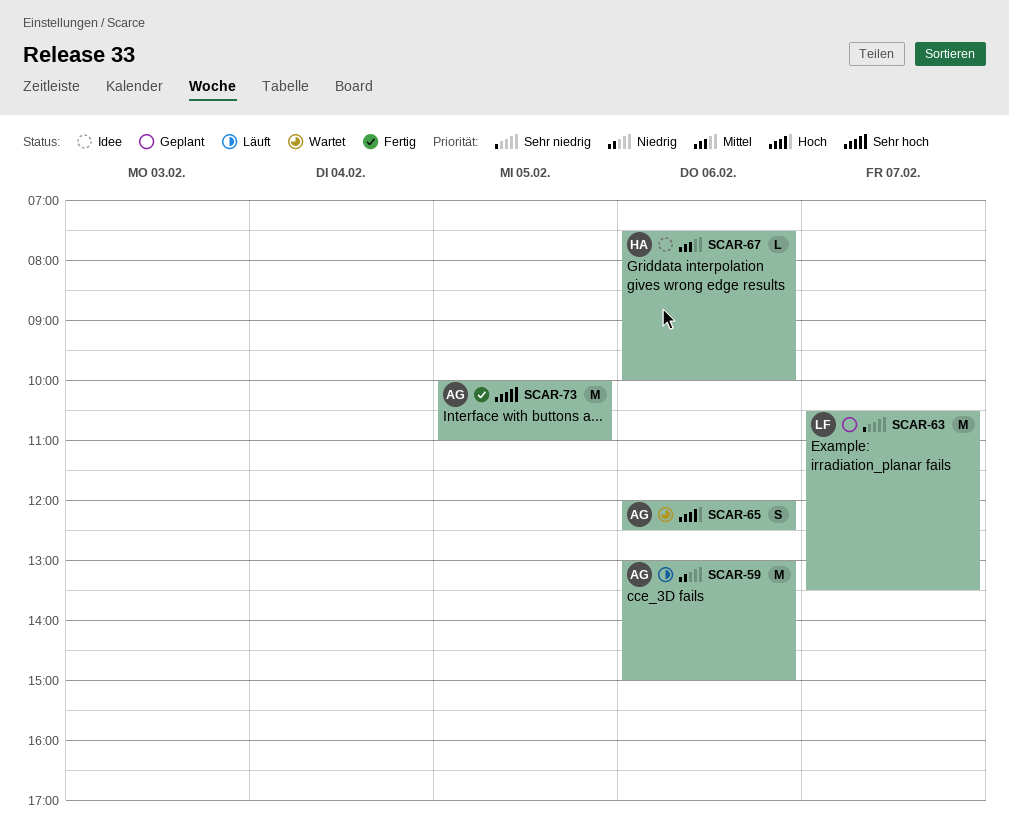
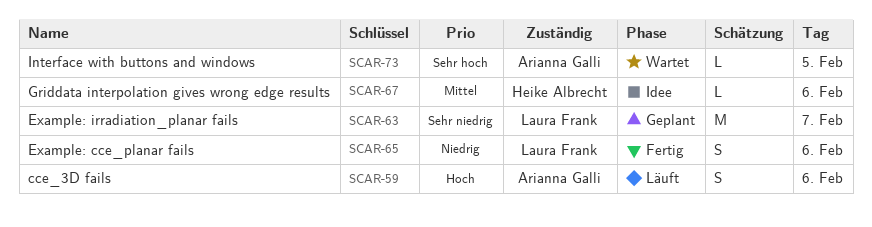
SCAR-59, priority: Niedrig -> Hoch
SCAR-59, estimate: M -> S
SCAR-65, status: Wartet -> Fertig
SCAR-65, owner: Arianna Galli -> Laura Frank
SCAR-65, priority: Hoch -> Niedrig
SCAR-73, status: Fertig -> Wartet
SCAR-73, estimate: M -> L

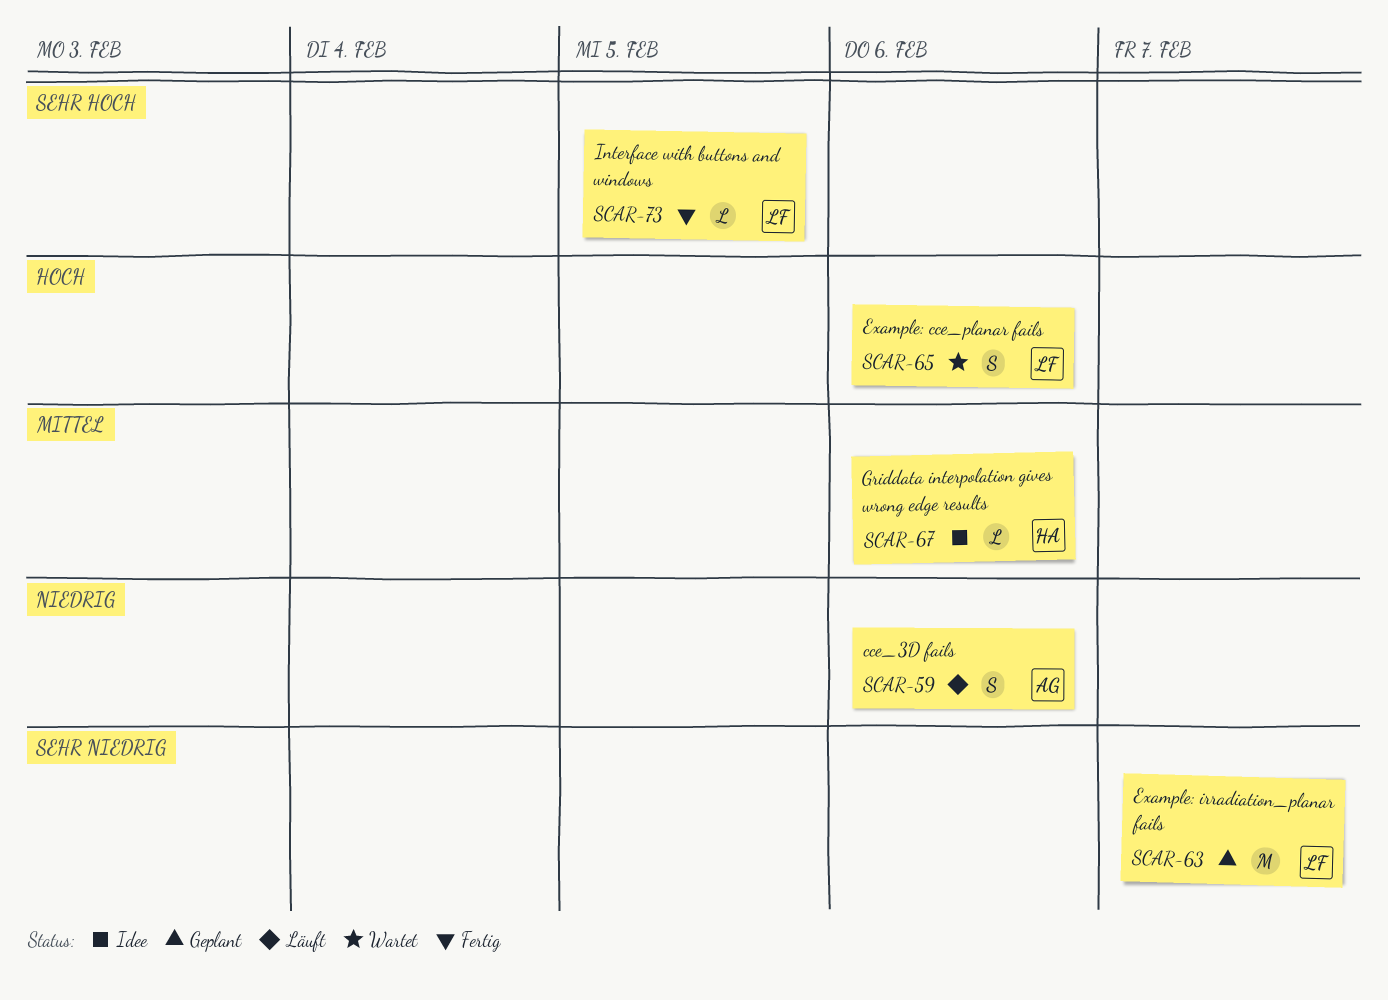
SCAR-59, priority: Hoch -> Niedrig
SCAR-65, status: Fertig -> Wartet
SCAR-65, priority: Niedrig -> Hoch
SCAR-73, status: Wartet -> Fertig
SCAR-73, owner: Arianna Galli -> Laura Frank

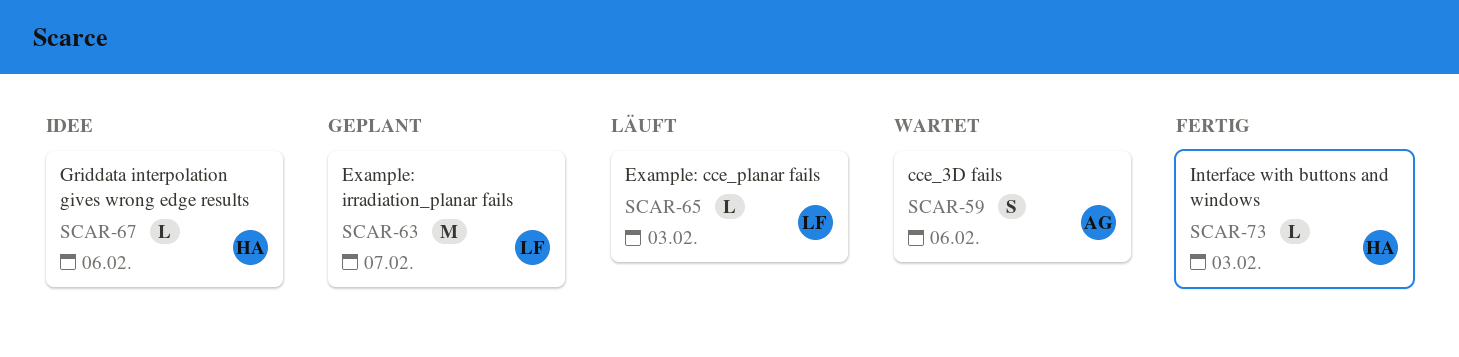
SCAR-59, status: Läuft -> Wartet
SCAR-65, status: Wartet -> Läuft
SCAR-65, estimate: S -> L
SCAR-65, day: Feb 6 -> Feb 3
SCAR-73, owner: LF -> HA
SCAR-73, day: Feb 5 -> Feb 3

